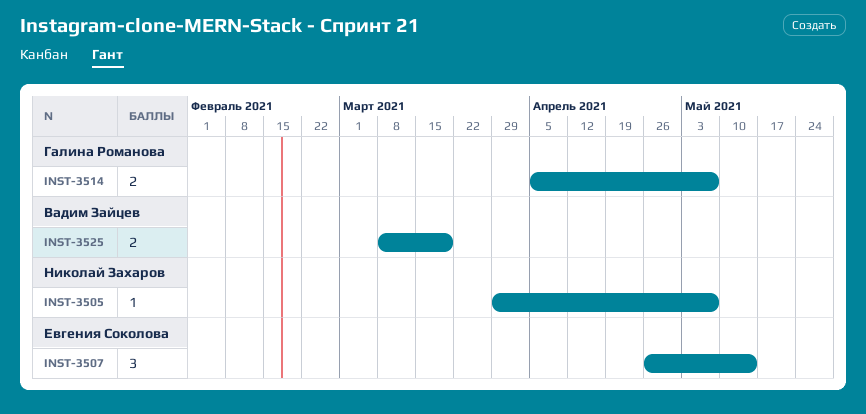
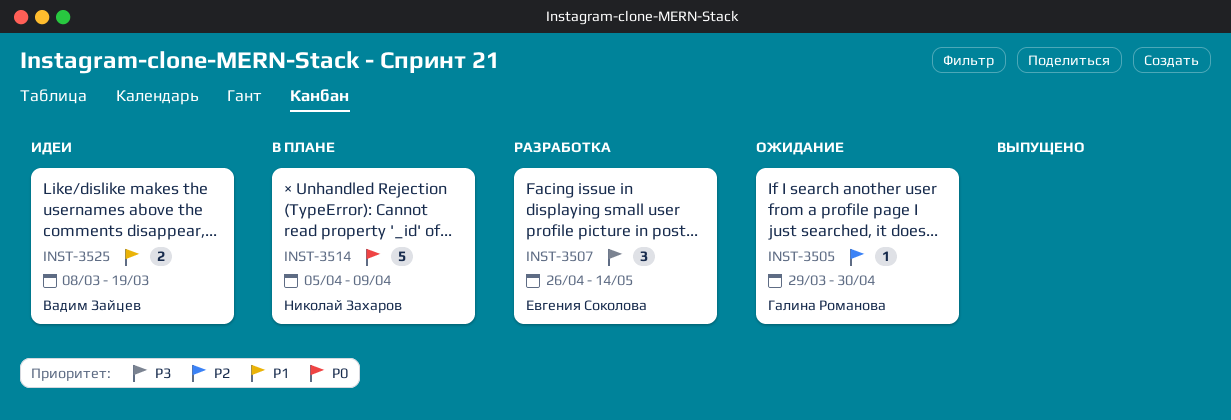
INST-3505, owner: Николай Захаров -> Галина Романова
INST-3505, due: May 7 -> Apr 30
INST-3514, owner: Галина Романова -> Николай Захаров
INST-3514, estimate: 2 -> 5
INST-3514, due: May 7 -> Apr 9

